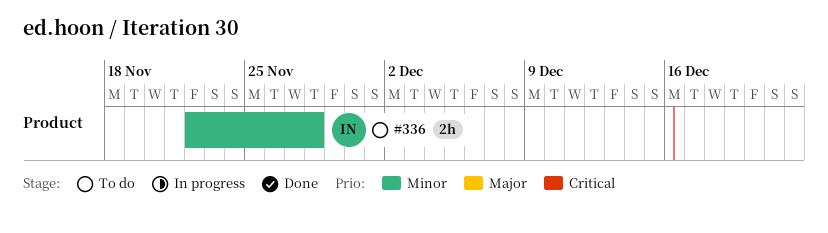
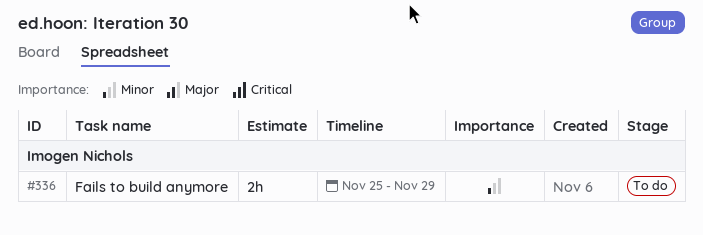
#336, start: Nov 22 -> Nov 25
#336, due: Nov 28 -> Nov 29

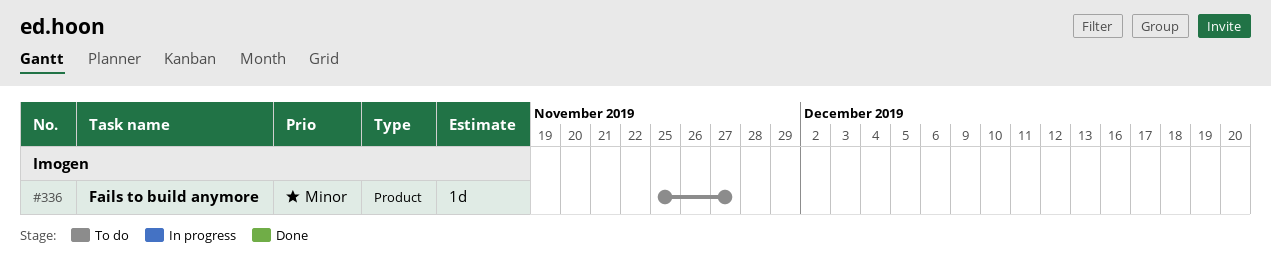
#336, estimate: 2h -> 1d
#336, due: Nov 29 -> Nov 27

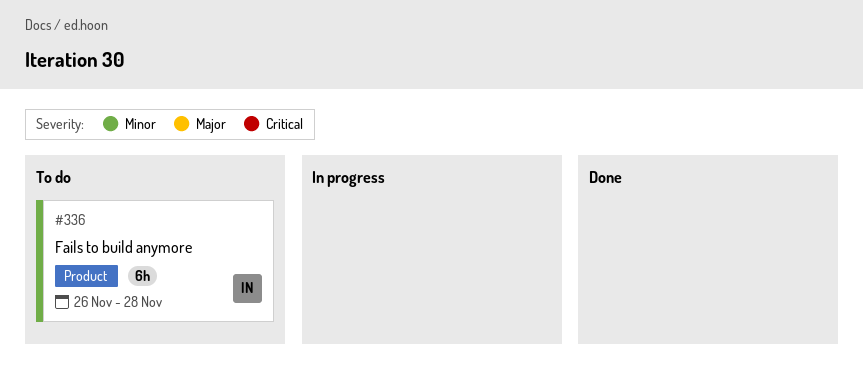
#336, estimate: 1d -> 6h
#336, start: Nov 25 -> Nov 26
#336, due: Nov 27 -> Nov 28

